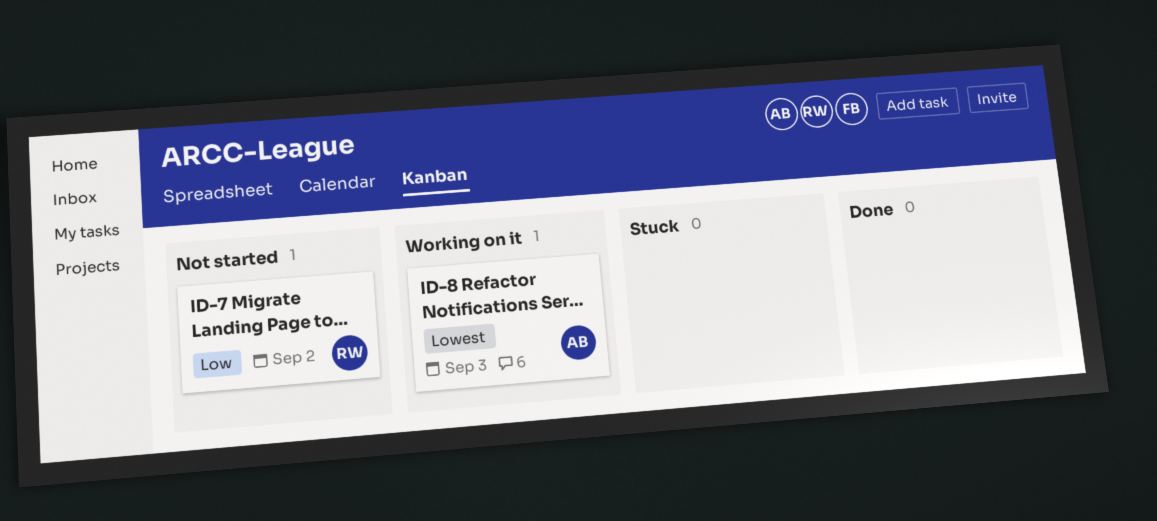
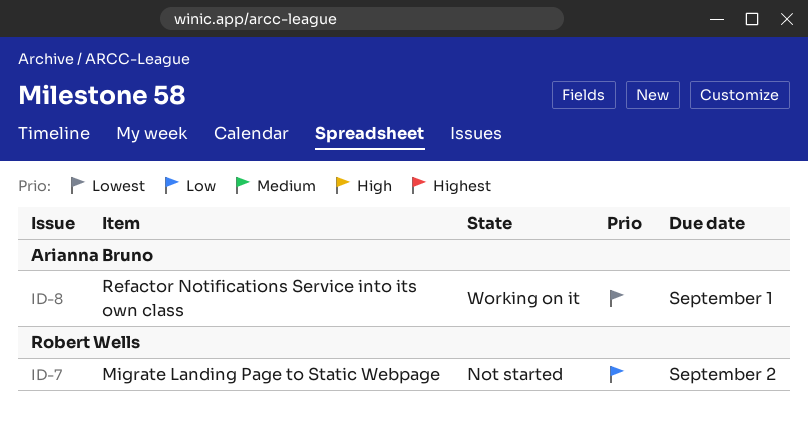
ID-8, due: Sep 3 -> Sep 1

